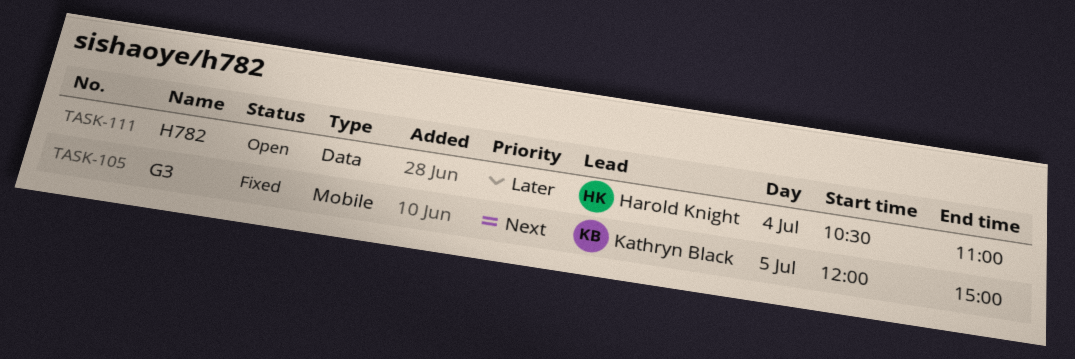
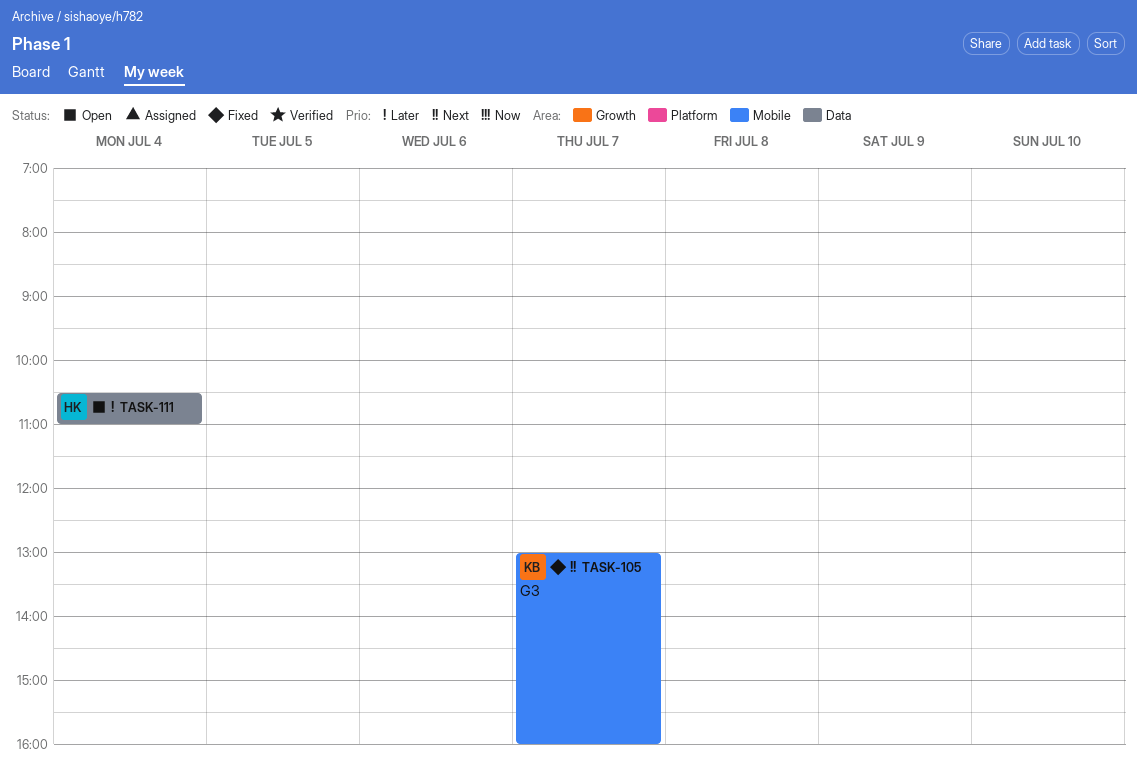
TASK-105, day: Jul 5 -> Jul 7
TASK-105, begins: 12:00 -> 13:00
TASK-105, ends: 15:00 -> 16:00

